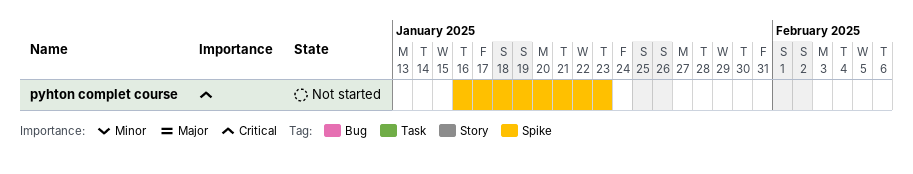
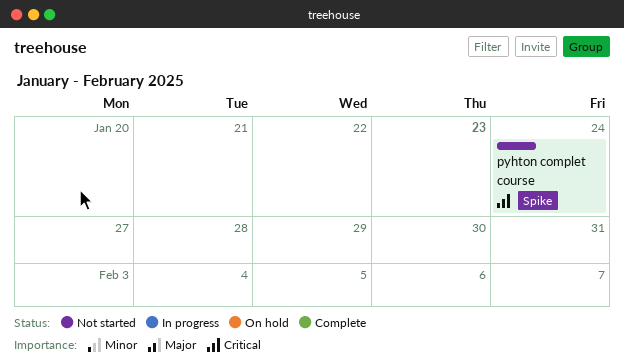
pyhton complet course, due: Jan 23 -> Jan 24

